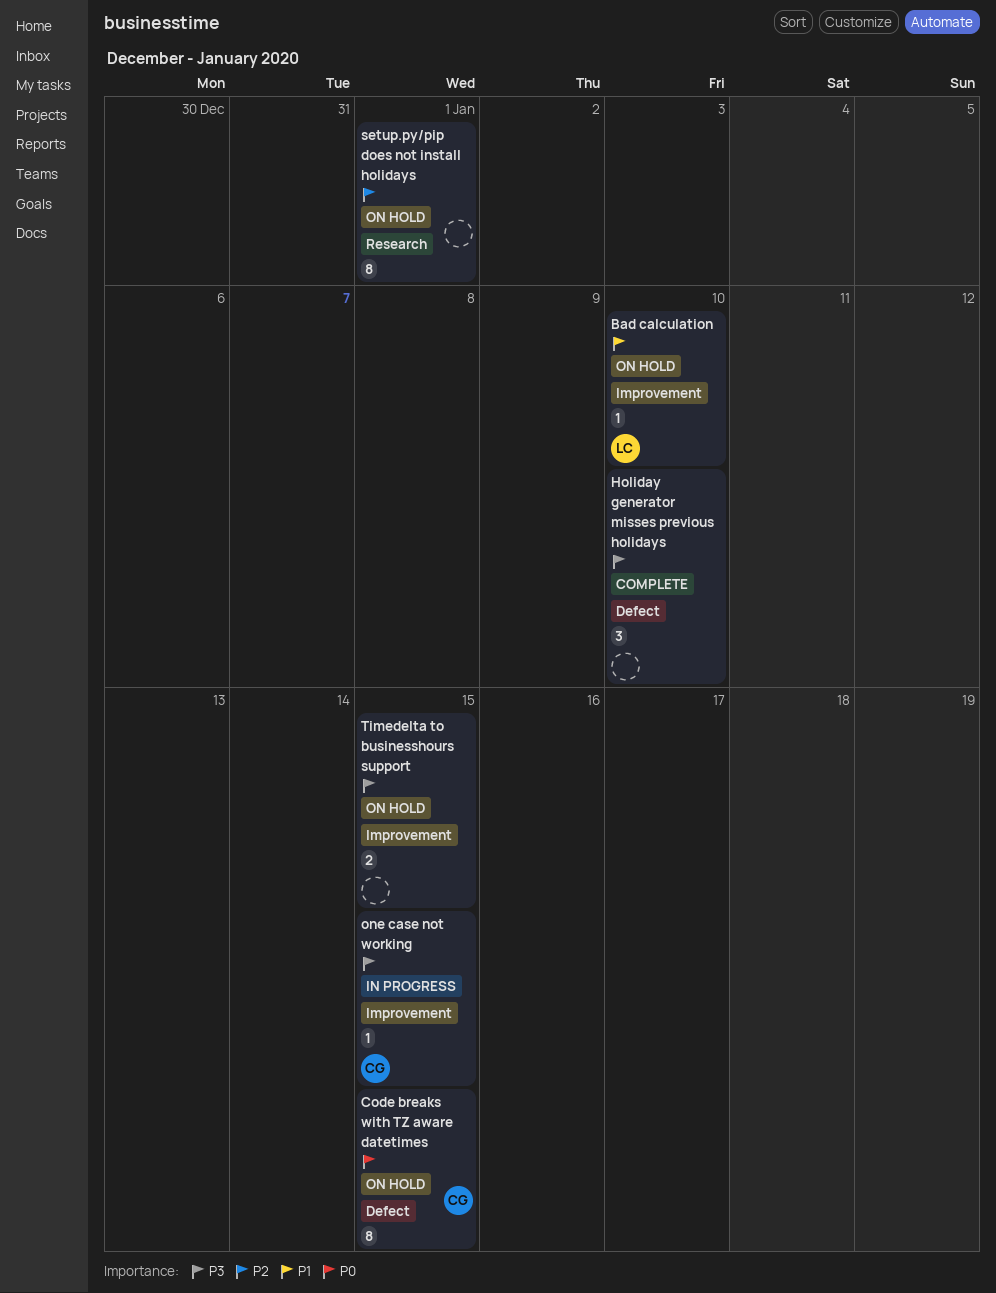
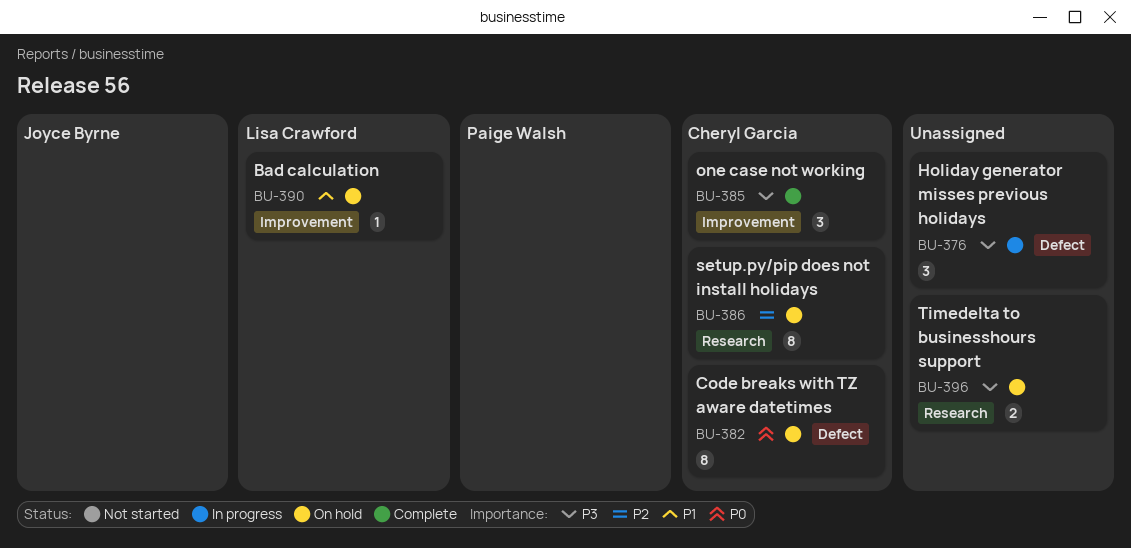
Holiday generator misses previous holidays, status: Complete -> In progress
one case not working, status: In progress -> Complete
one case not working, estimate: 1 -> 3
setup.py/pip does not install holidays, owner: none -> Cheryl Garcia
Timedelta to businesshours support, label: Improvement -> Research

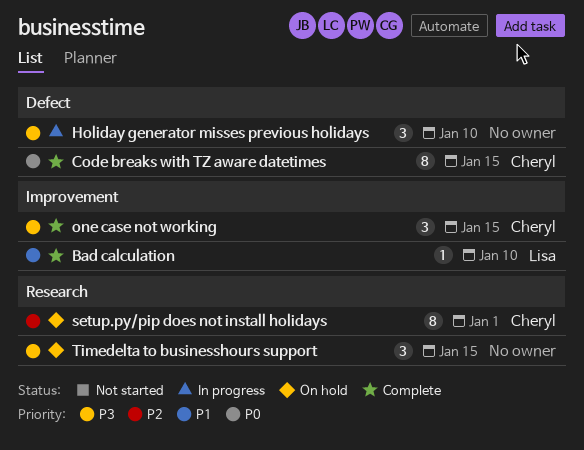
Bad calculation, status: On hold -> Complete
Code breaks with TZ aware datetimes, status: On hold -> Complete
Timedelta to businesshours support, estimate: 2 -> 3

